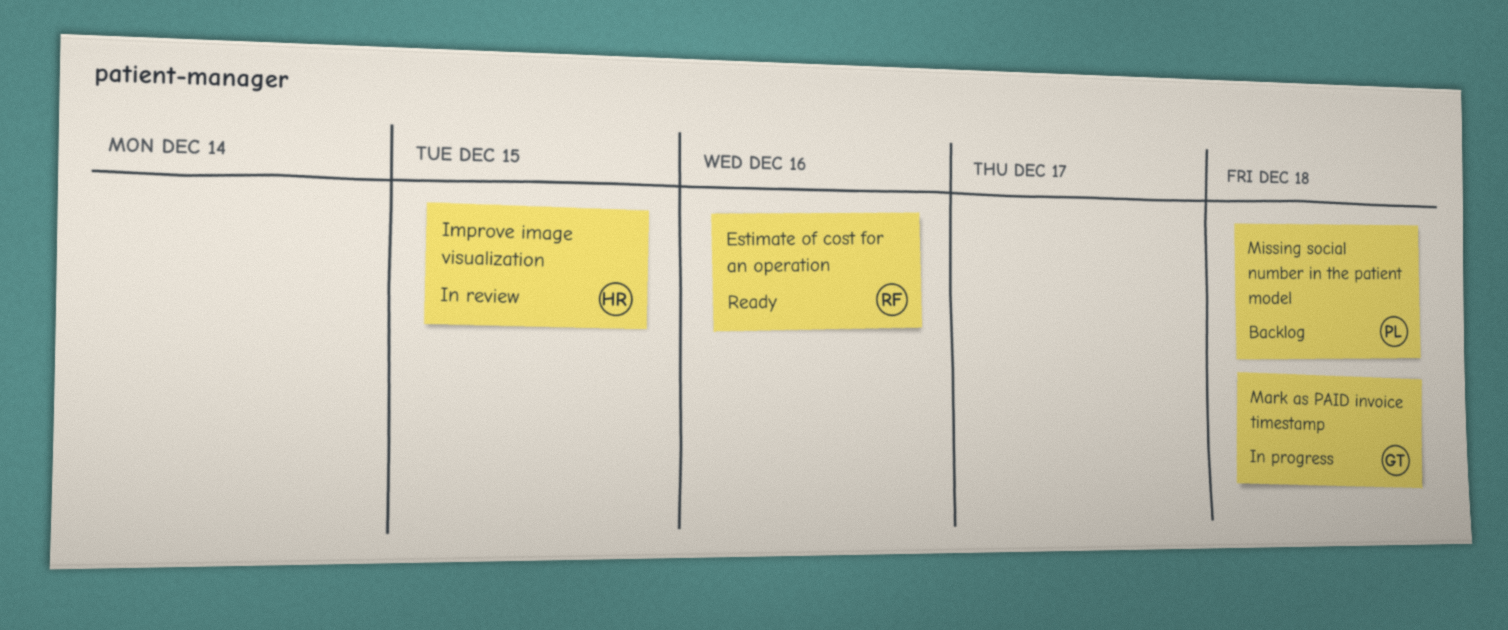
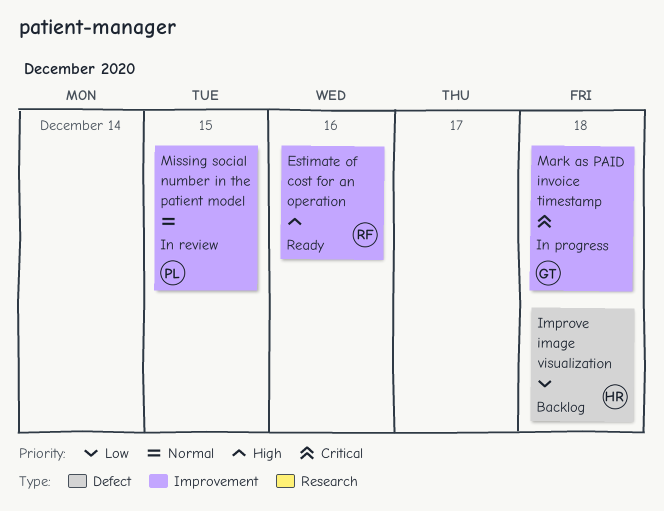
Improve image visualization, status: In review -> Backlog
Improve image visualization, due: Dec 15 -> Dec 18
Missing social number in the patient model, status: Backlog -> In review
Missing social number in the patient model, due: Dec 18 -> Dec 15

